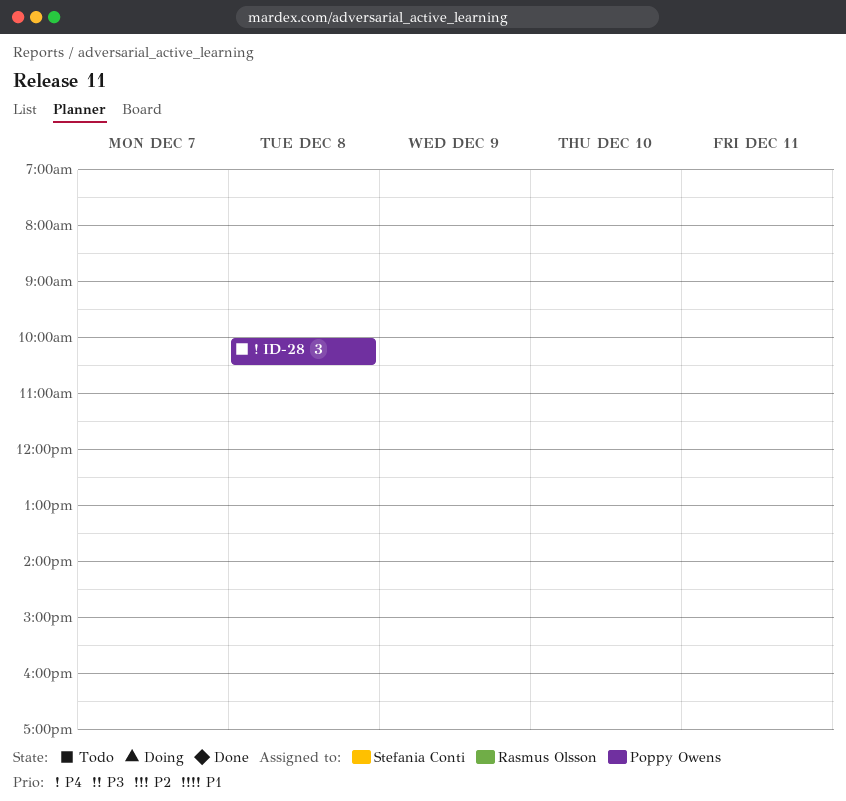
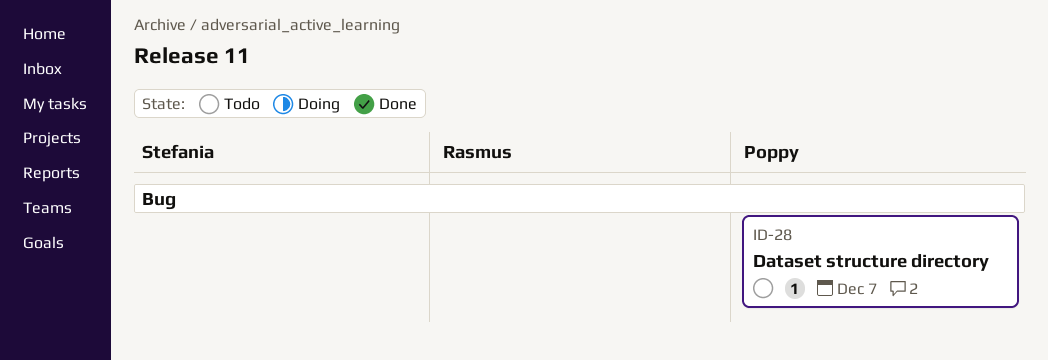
ID-28, estimate: 3 -> 1
ID-28, day: Dec 8 -> Dec 7

